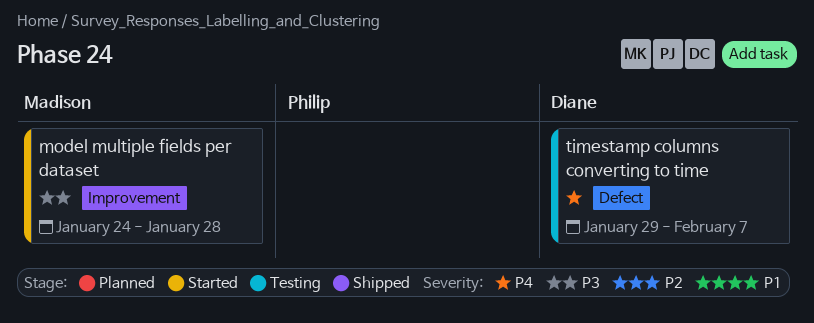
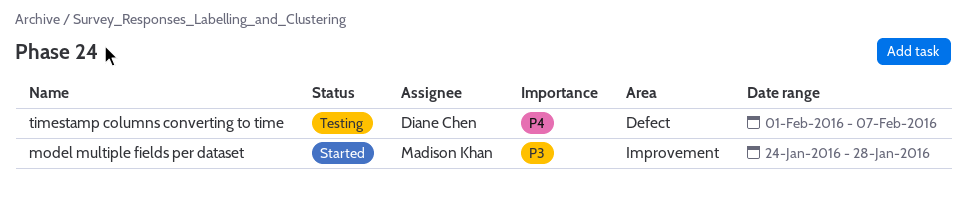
timestamp columns converting to time, start: Jan 29 -> Feb 1

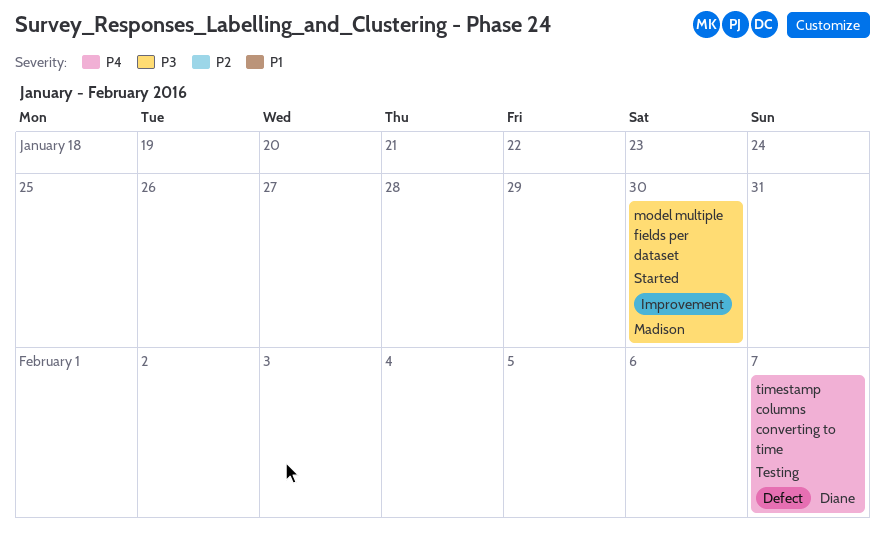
model multiple fields per dataset, due: Jan 28 -> Jan 30

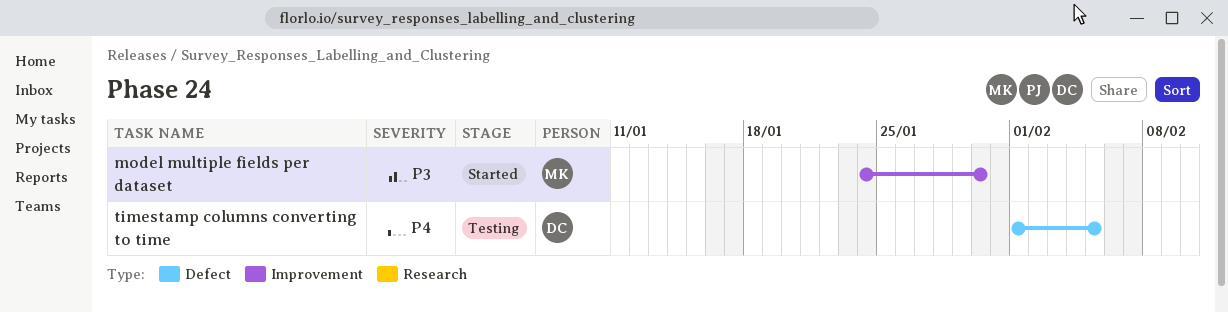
timestamp columns converting to time, due: Feb 7 -> Feb 5

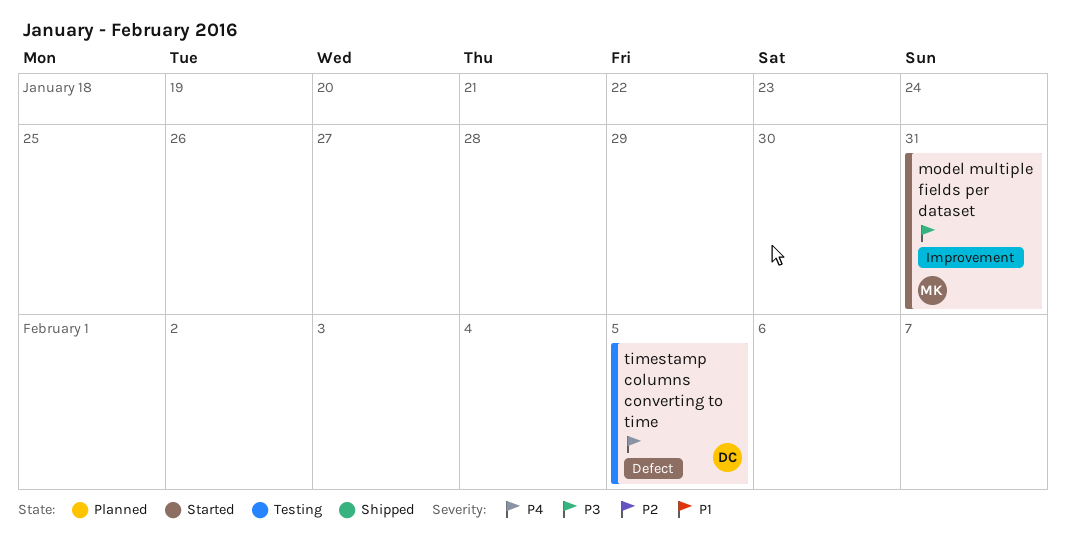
model multiple fields per dataset, due: Jan 30 -> Jan 31

